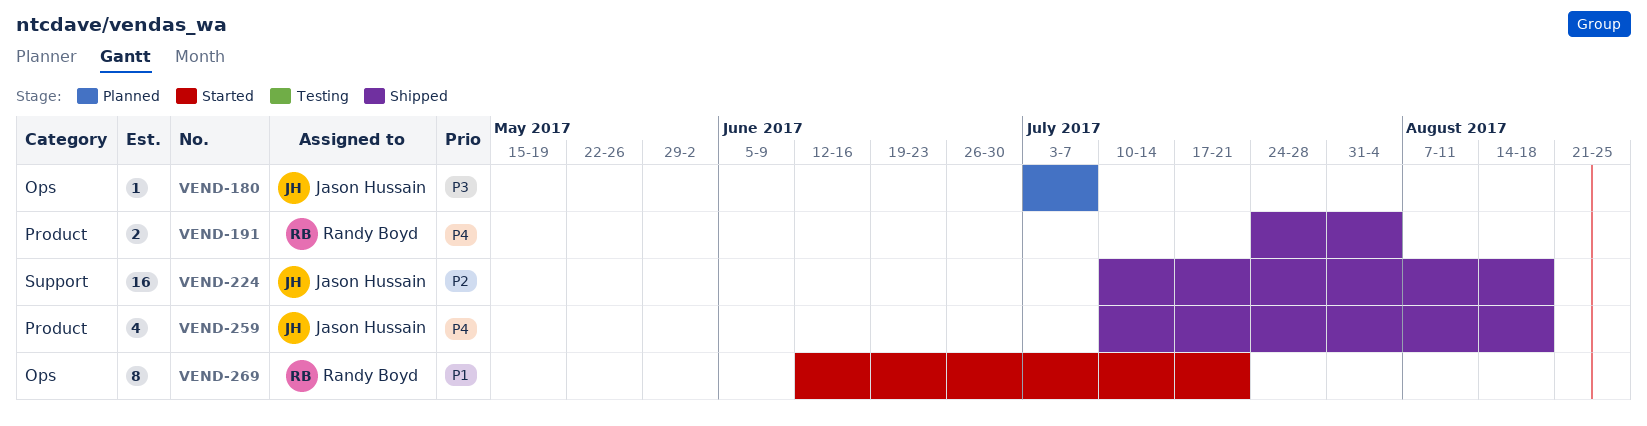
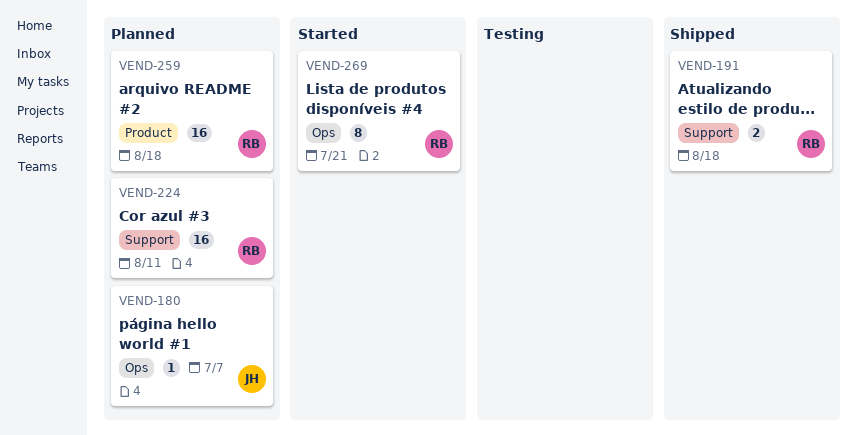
VEND-191, label: Product -> Support
VEND-191, due: Aug 4 -> Aug 18
VEND-224, status: Shipped -> Planned
VEND-224, owner: Jason Hussain -> Randy Boyd
VEND-224, due: Aug 18 -> Aug 11
VEND-259, status: Shipped -> Planned
VEND-259, owner: Jason Hussain -> Randy Boyd
VEND-259, estimate: 4 -> 16

